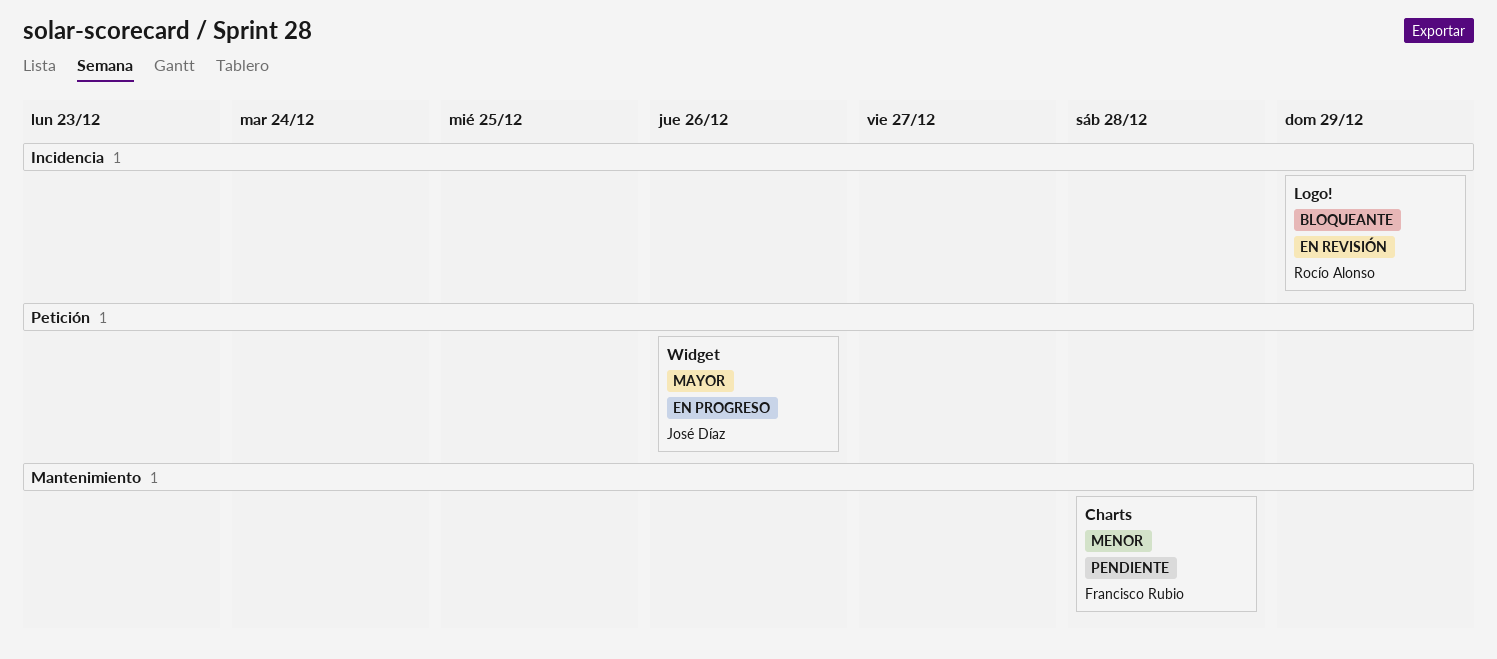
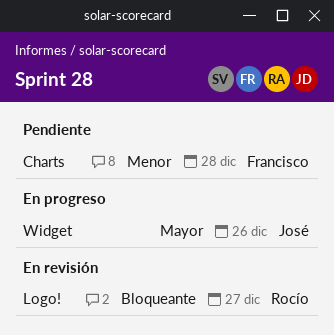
Logo!, due: Dec 29 -> Dec 27

